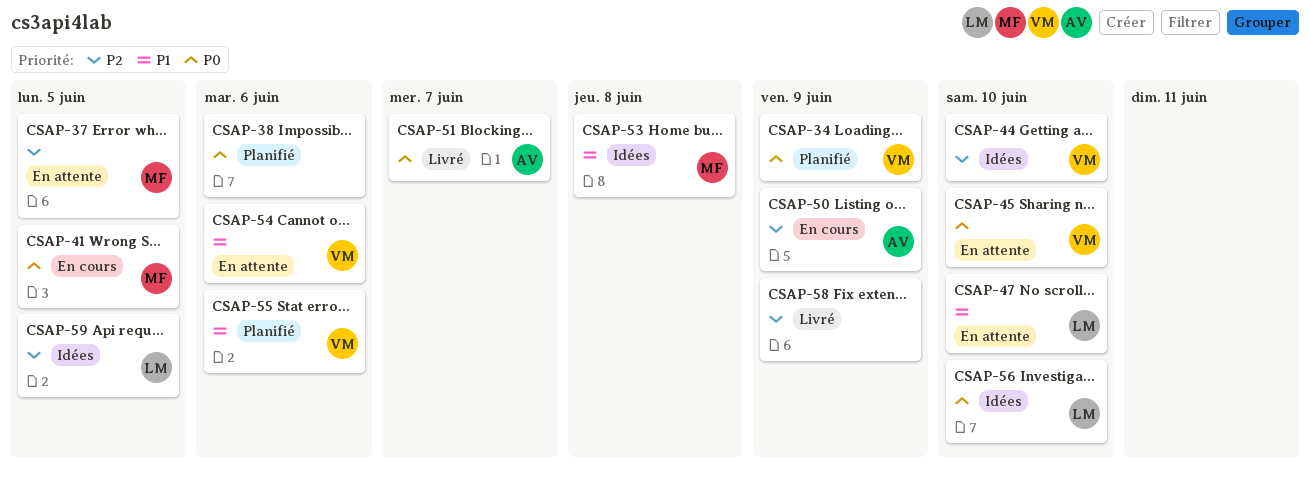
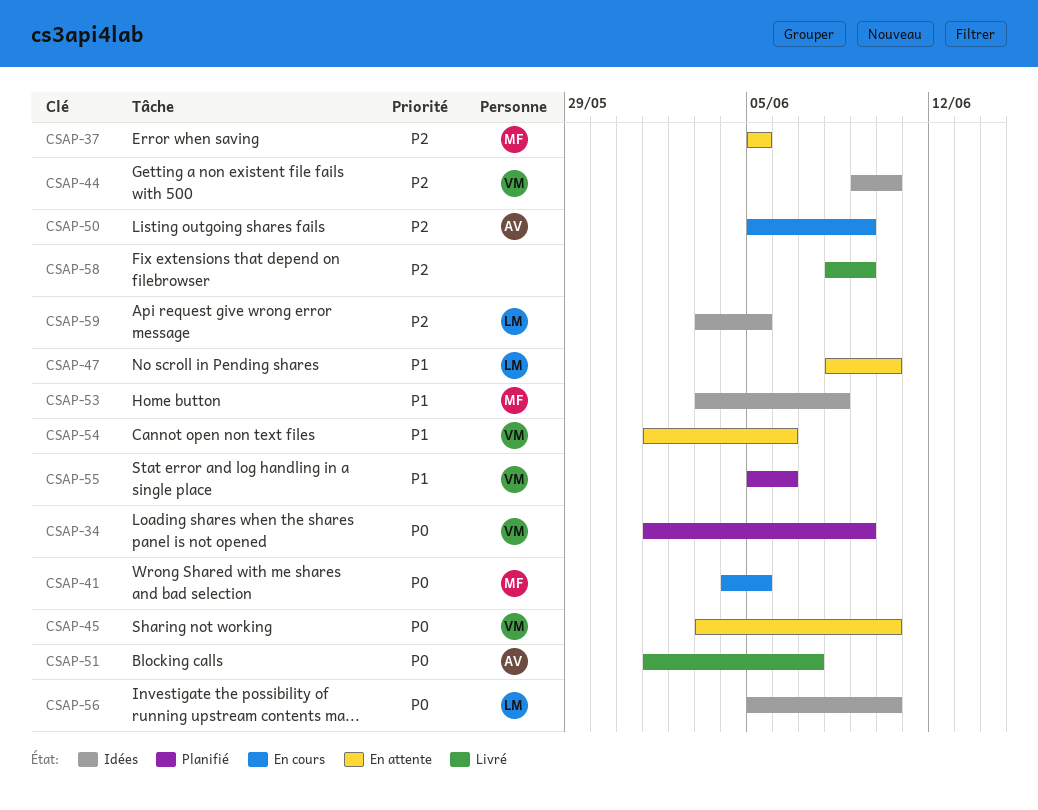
CSAP-38: present -> none

